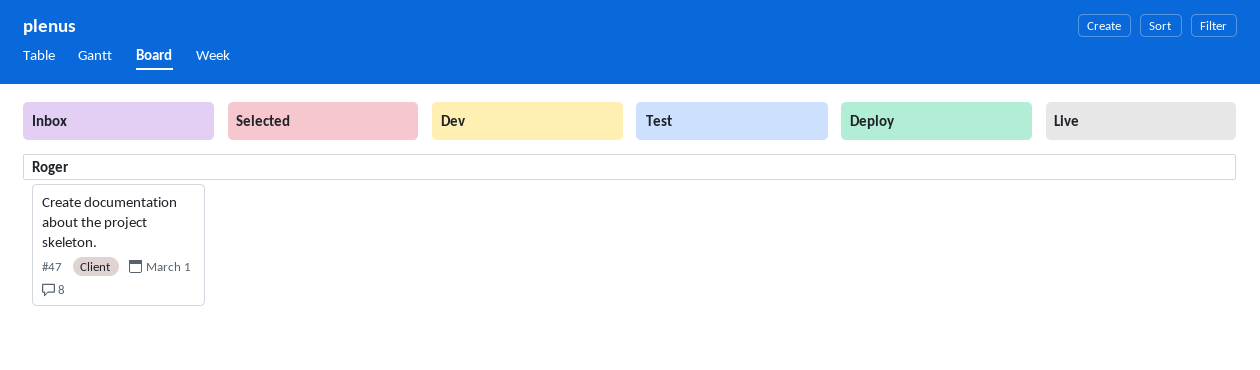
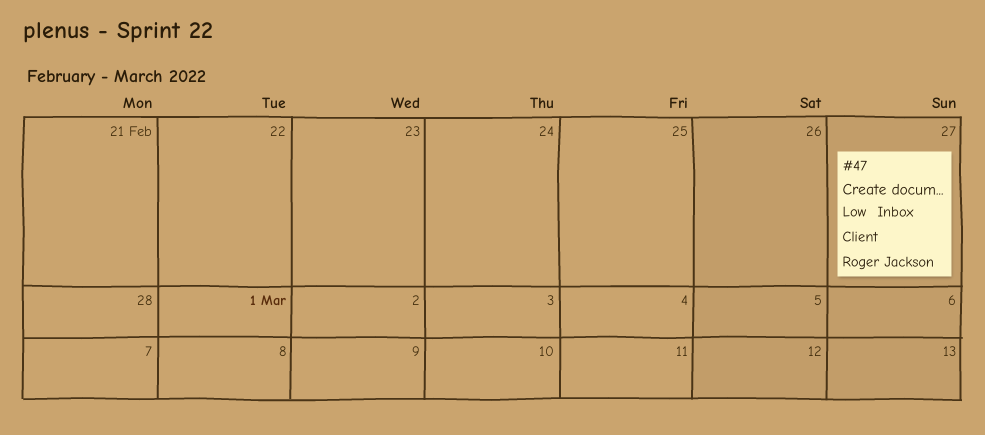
#47, due: Mar 1 -> Feb 27

